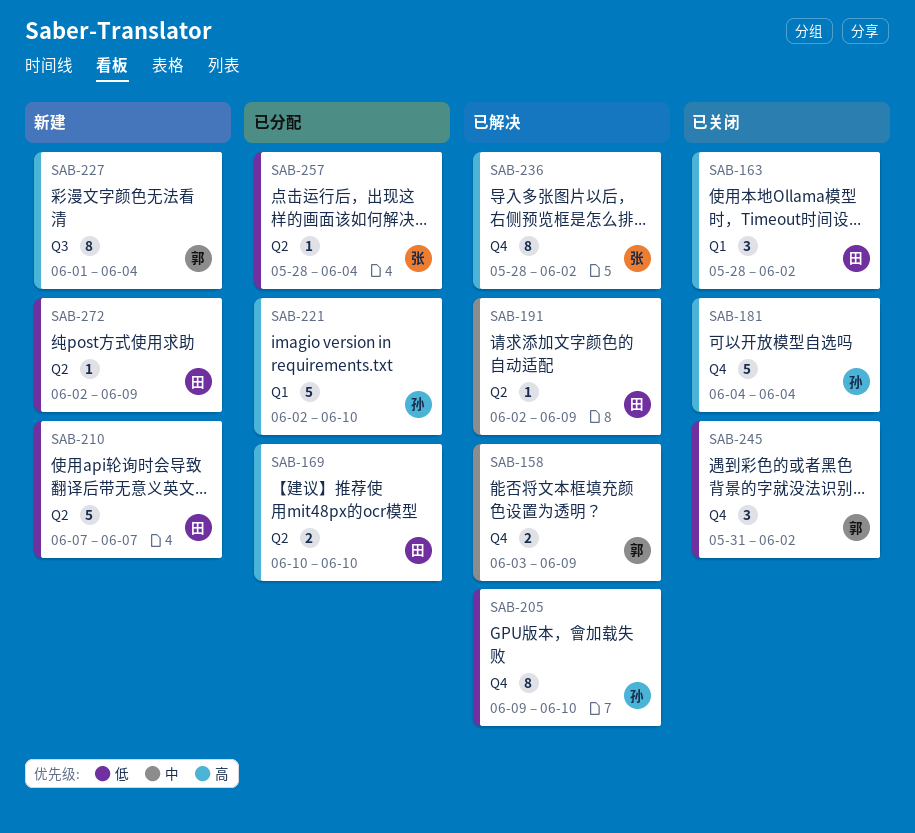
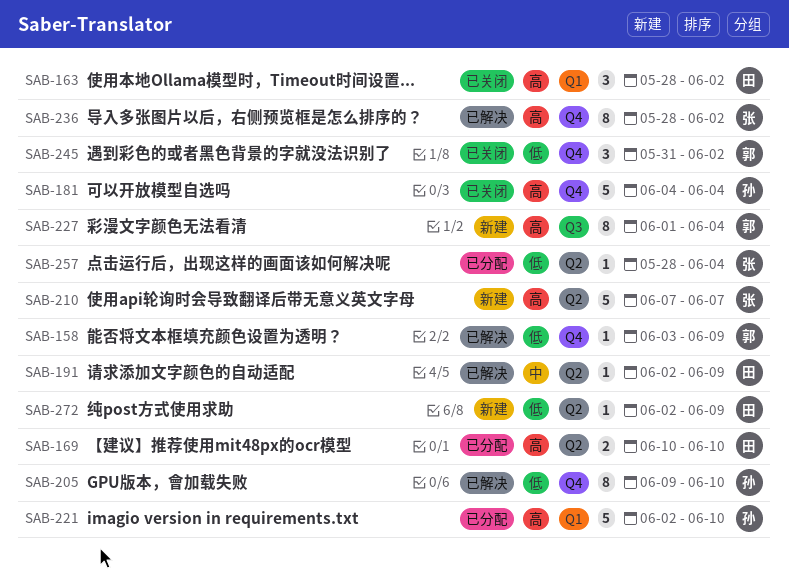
SAB-158, priority: 中 -> 低
SAB-158, estimate: 2 -> 1
SAB-210, owner: 田 -> 张
SAB-210, priority: 低 -> 高

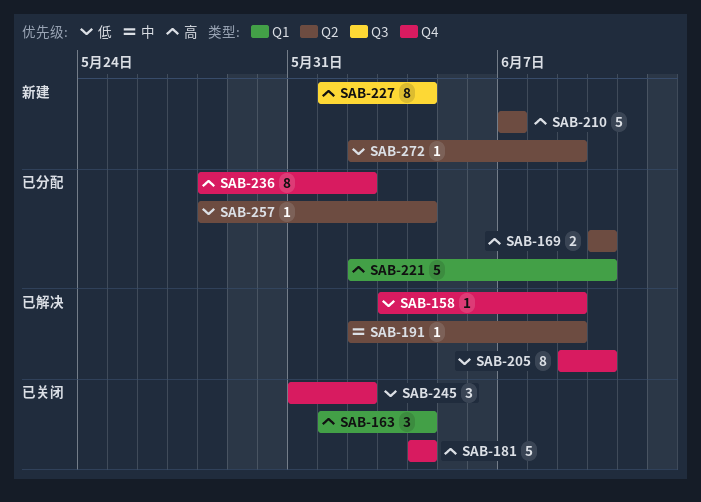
SAB-163, start: May 28 -> Jun 1
SAB-163, due: Jun 2 -> Jun 4
SAB-236, status: 已解决 -> 已分配

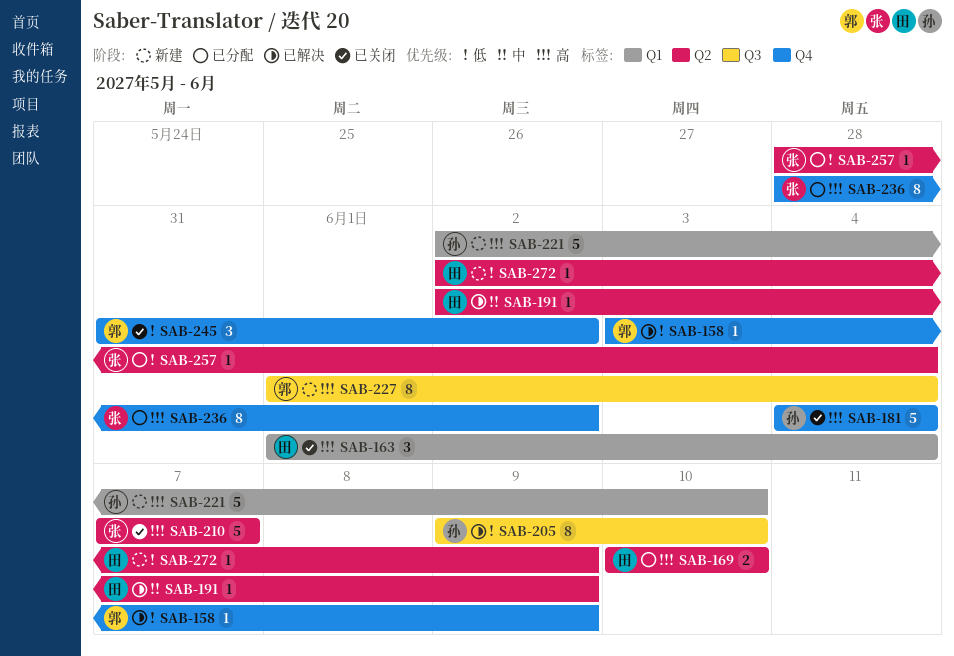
SAB-205, label: Q4 -> Q3
SAB-210, status: 新建 -> 已关闭
SAB-221, status: 已分配 -> 新建

